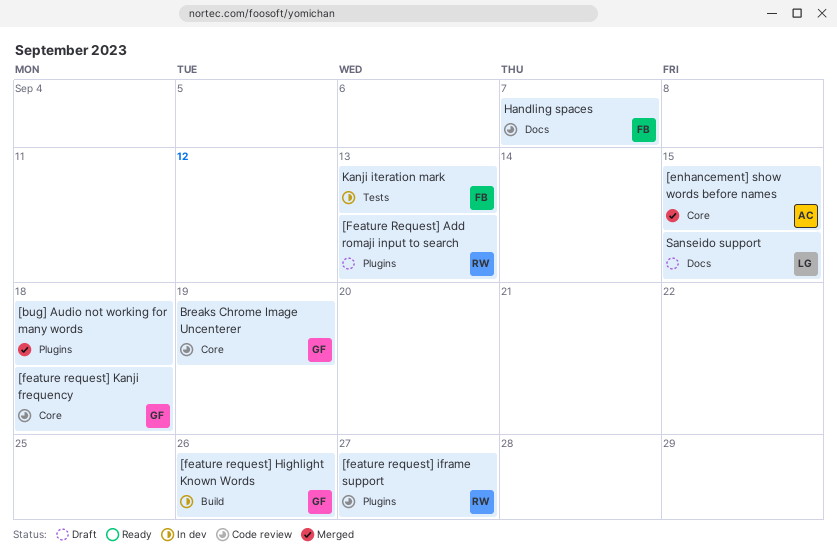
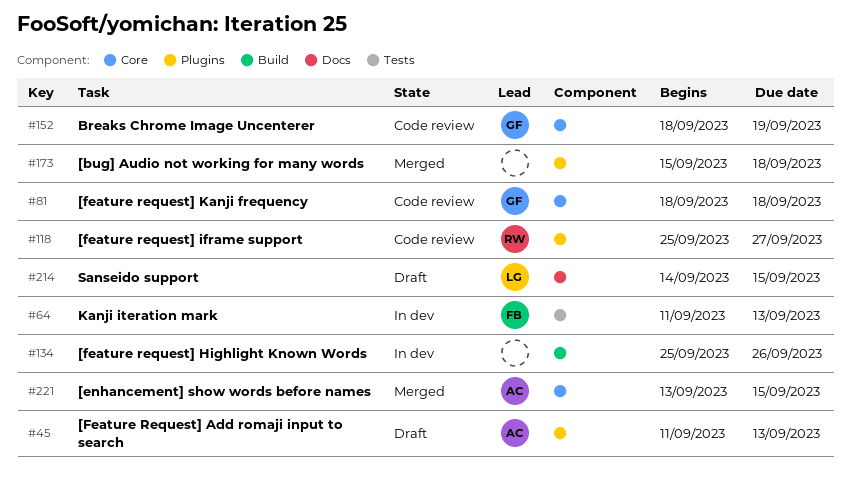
[Feature Request] Add romaji input to search, owner: RW -> AC
[feature request] Highlight Known Words, owner: GF -> none
Handling spaces: present -> none

